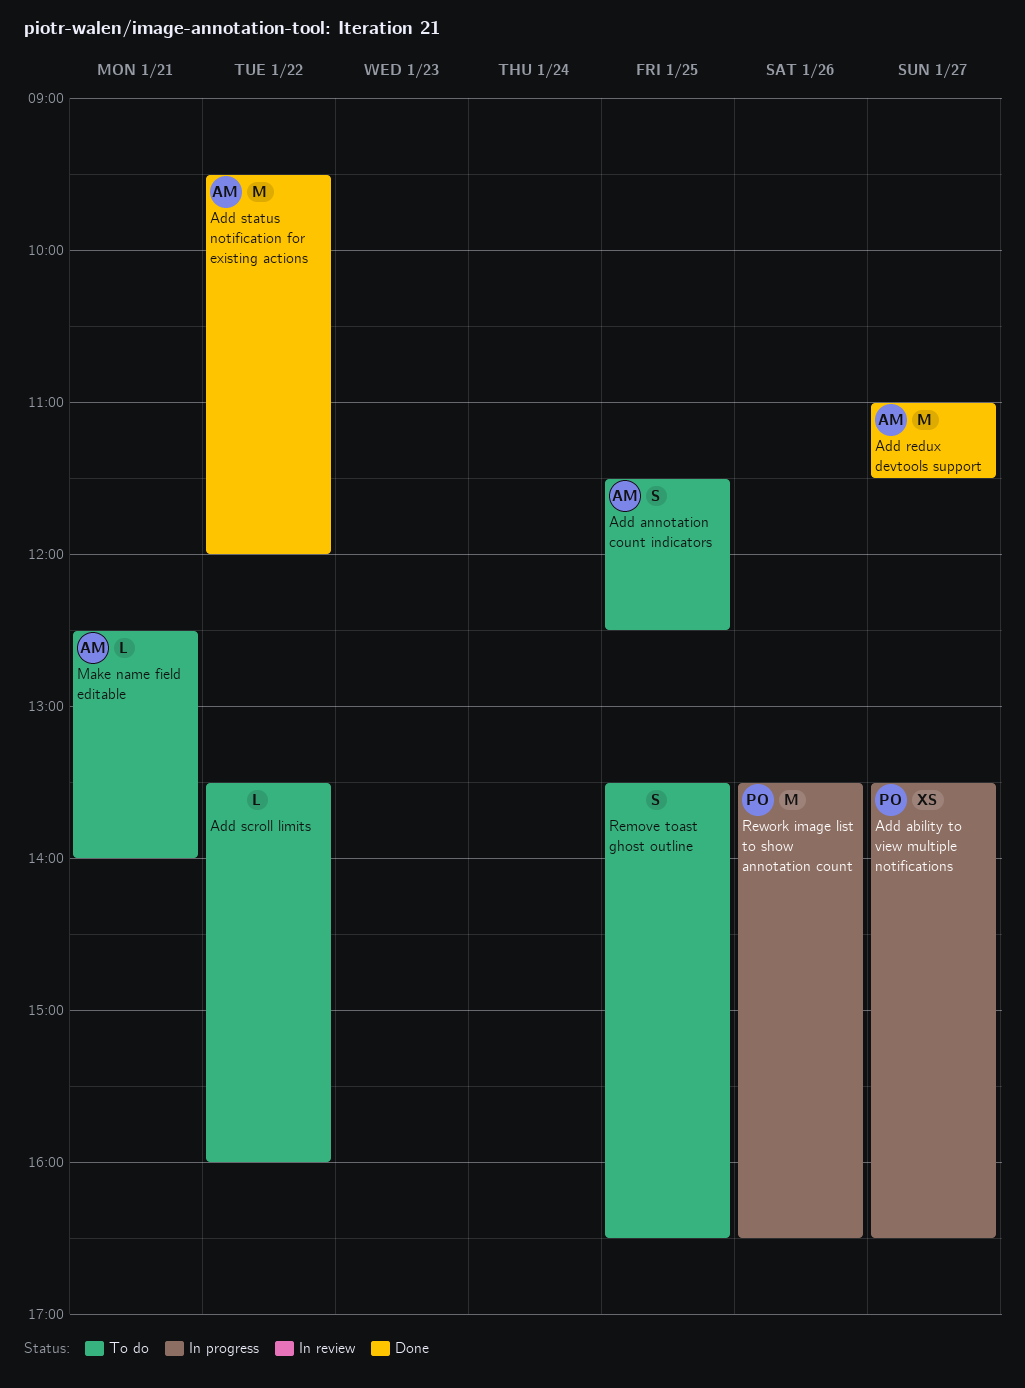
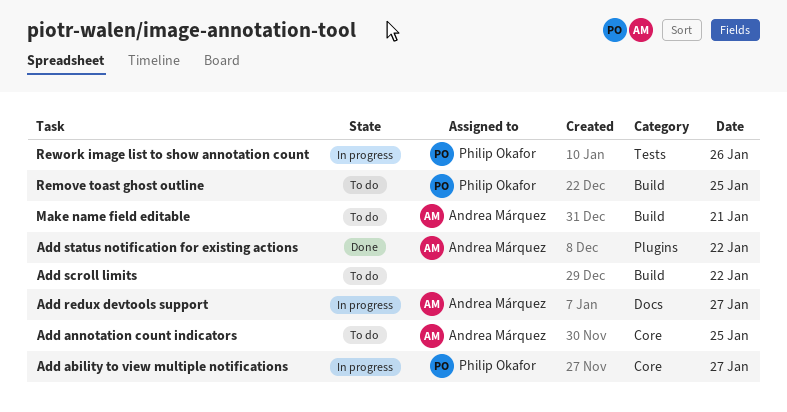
Add redux devtools support, status: Done -> In progress
Remove toast ghost outline, owner: none -> Philip Okafor

